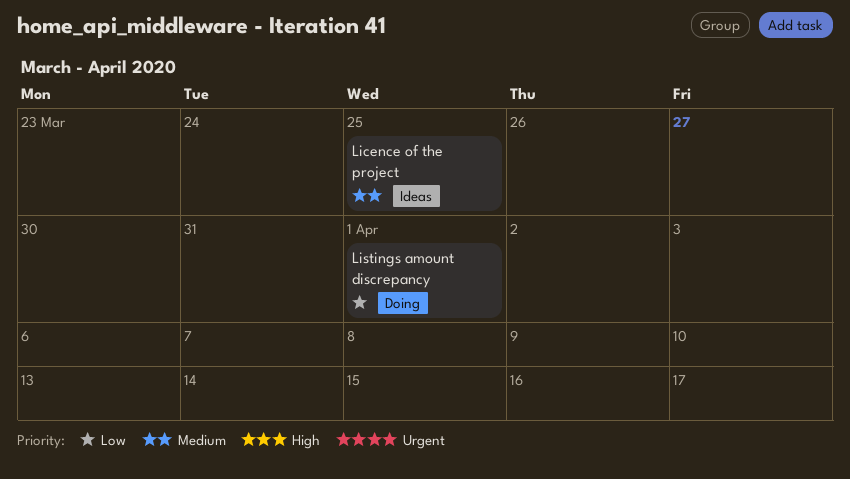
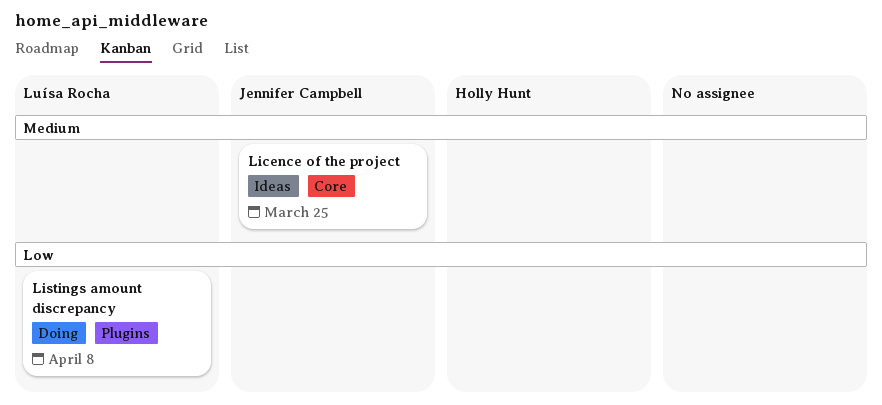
Listings amount discrepancy, due: Apr 1 -> Apr 8

